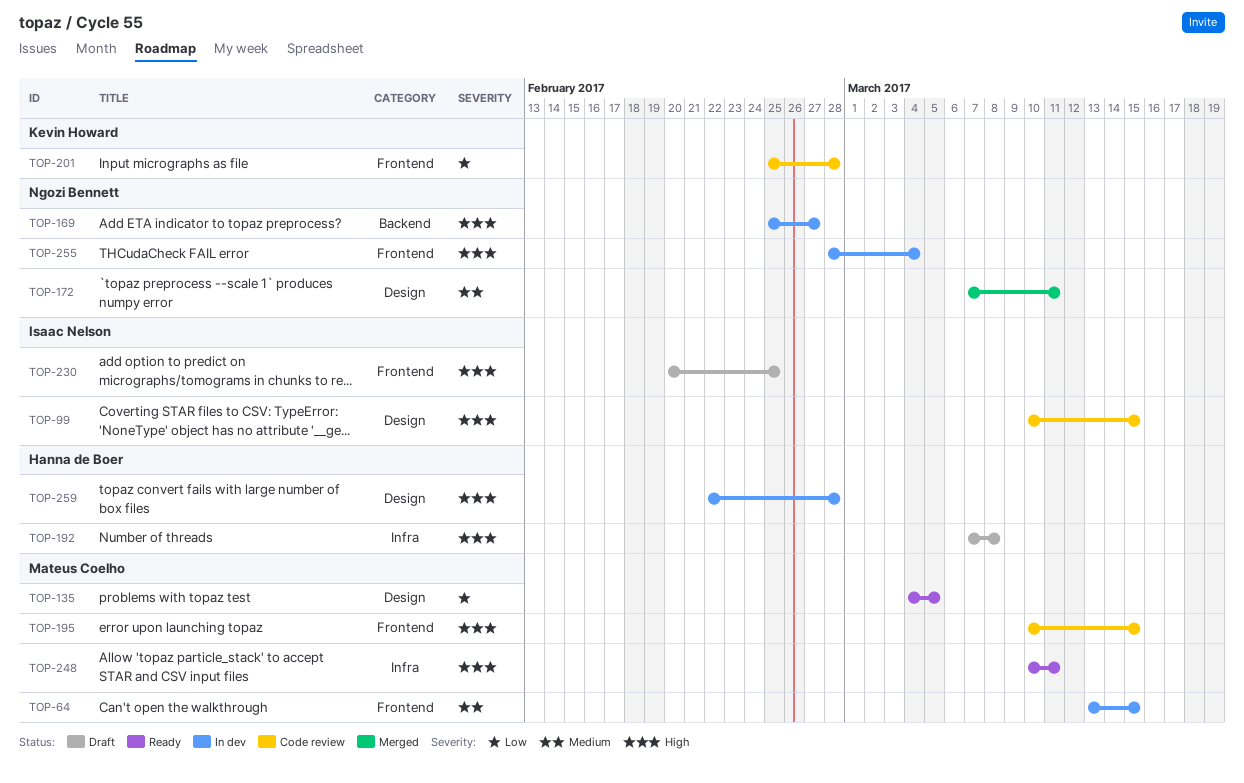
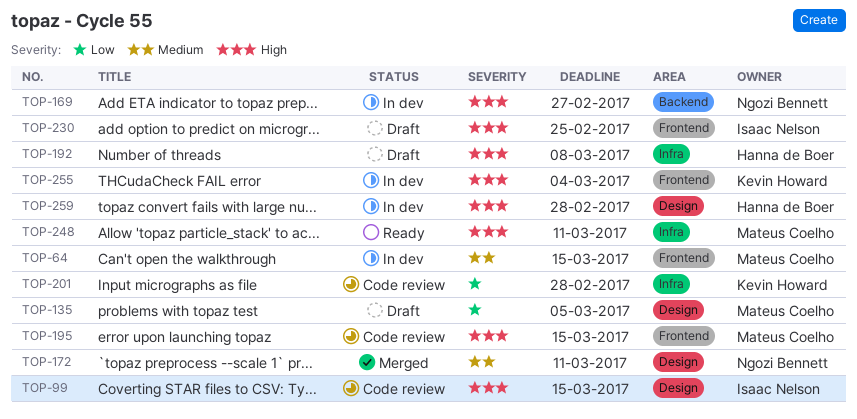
TOP-135, status: Ready -> Draft
TOP-201, label: Frontend -> Infra
TOP-255, owner: Ngozi Bennett -> Kevin Howard

